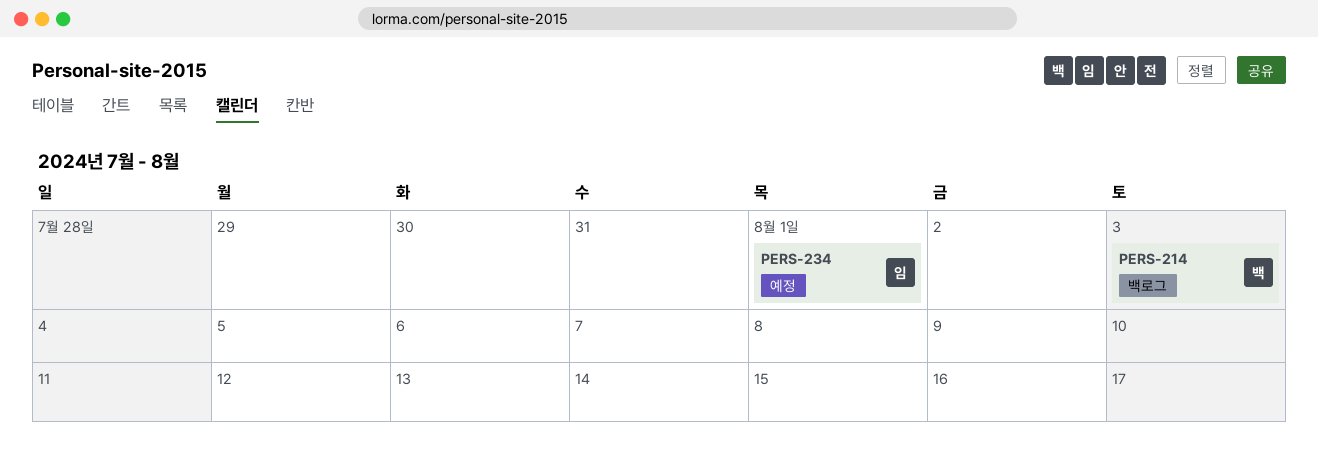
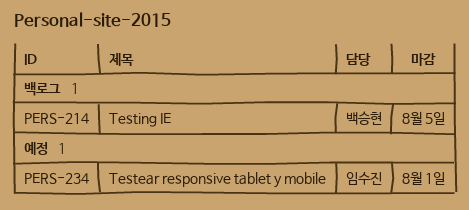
PERS-214, due: Aug 3 -> Aug 5

